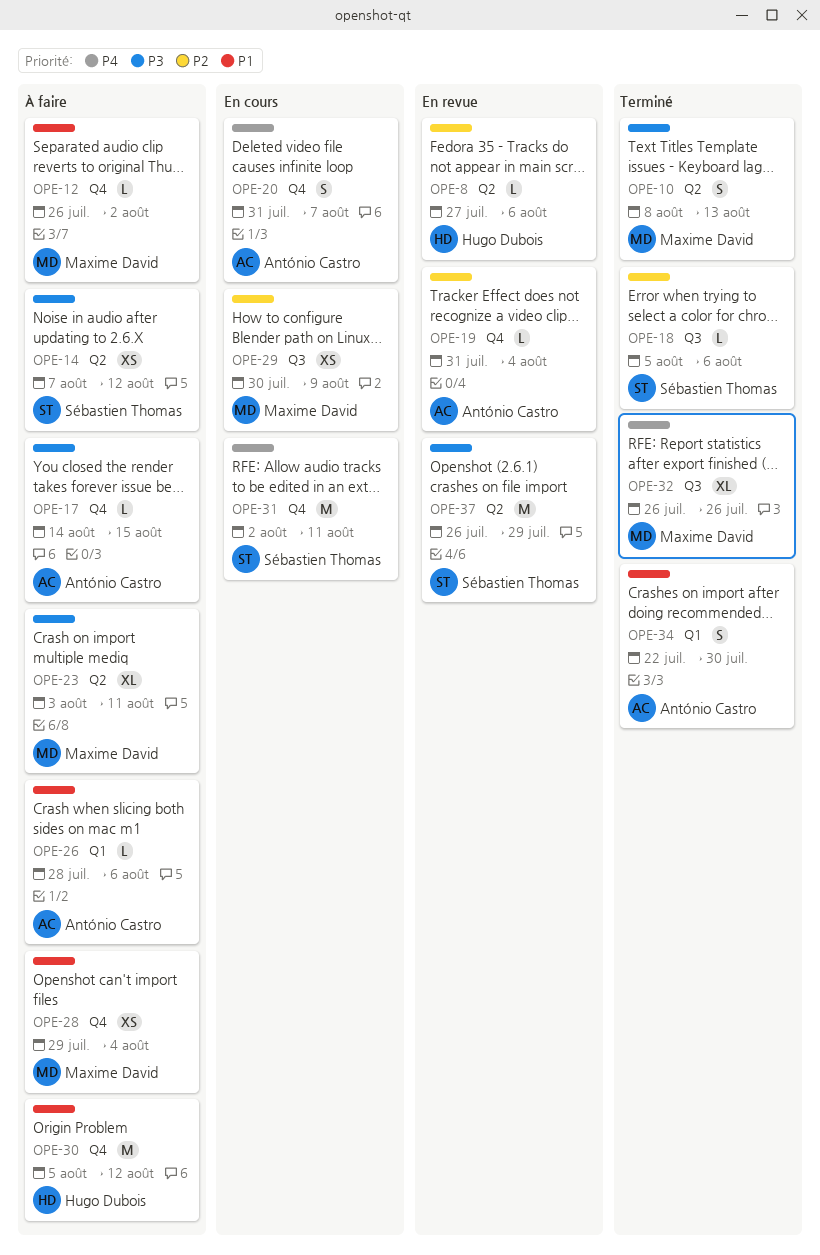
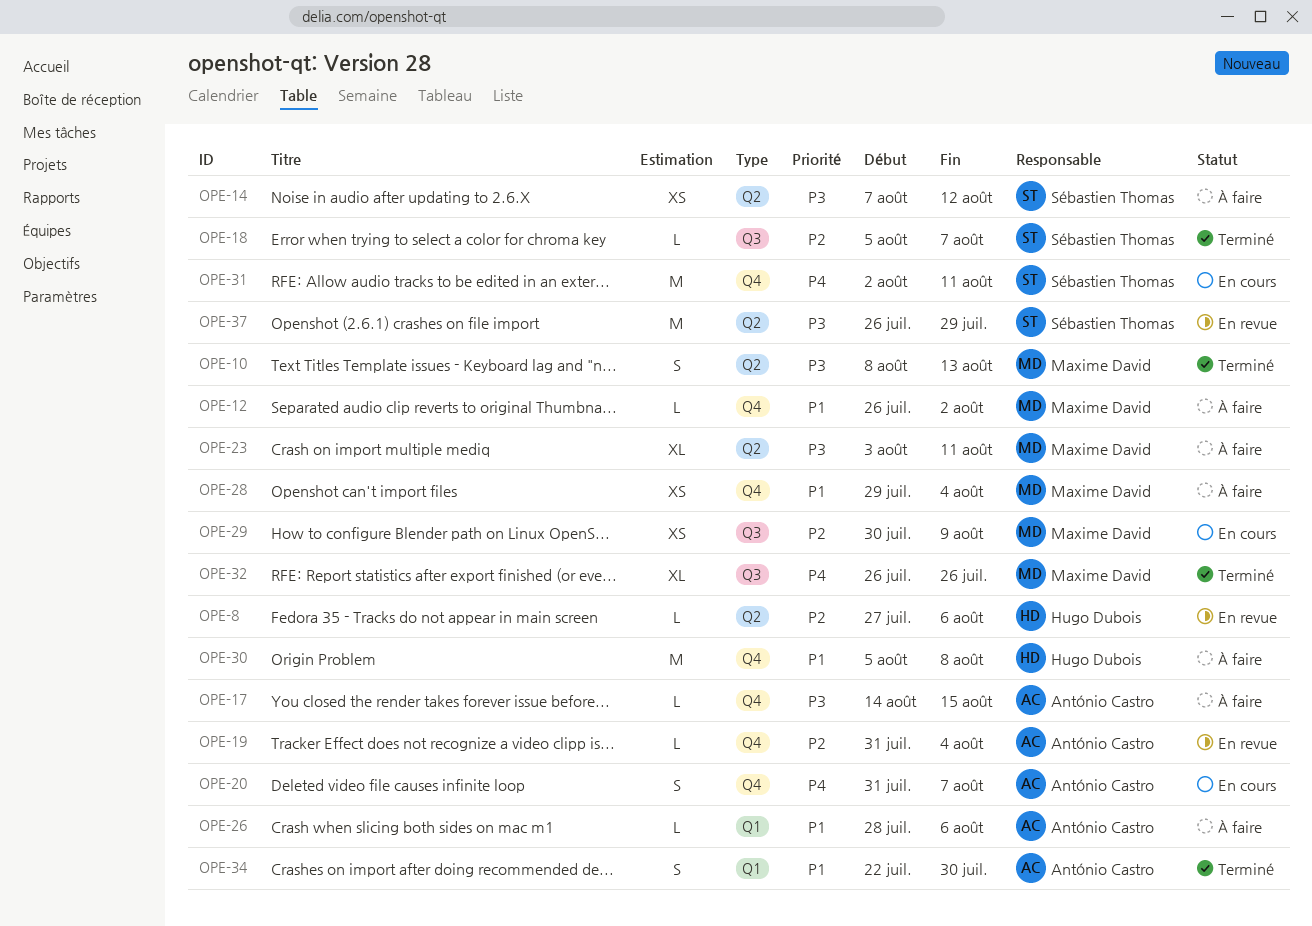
OPE-18, due: Aug 6 -> Aug 7
OPE-30, due: Aug 12 -> Aug 8

